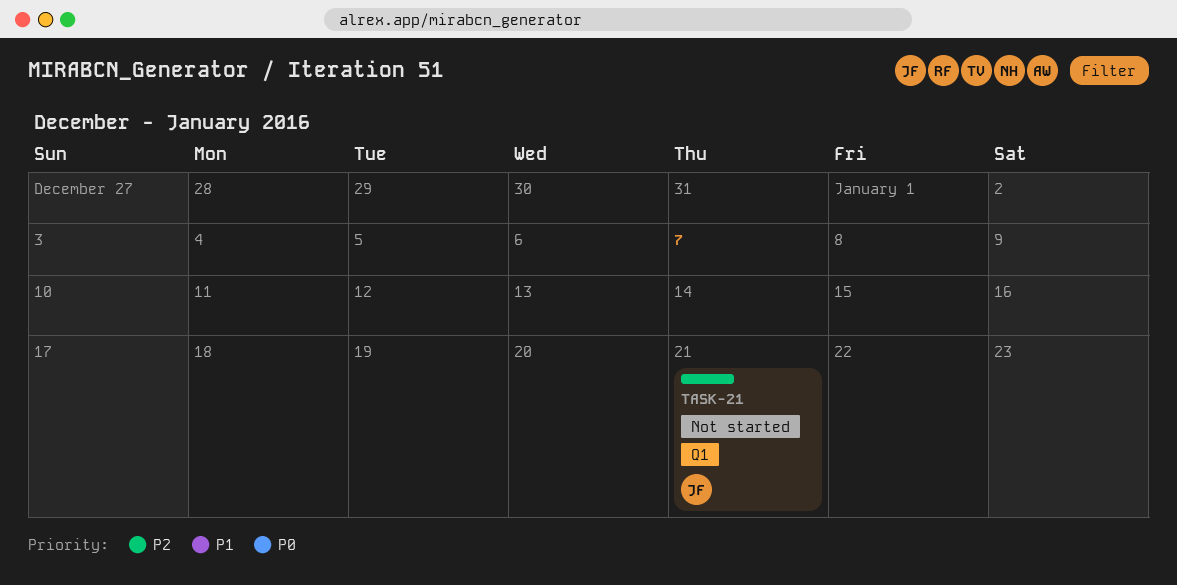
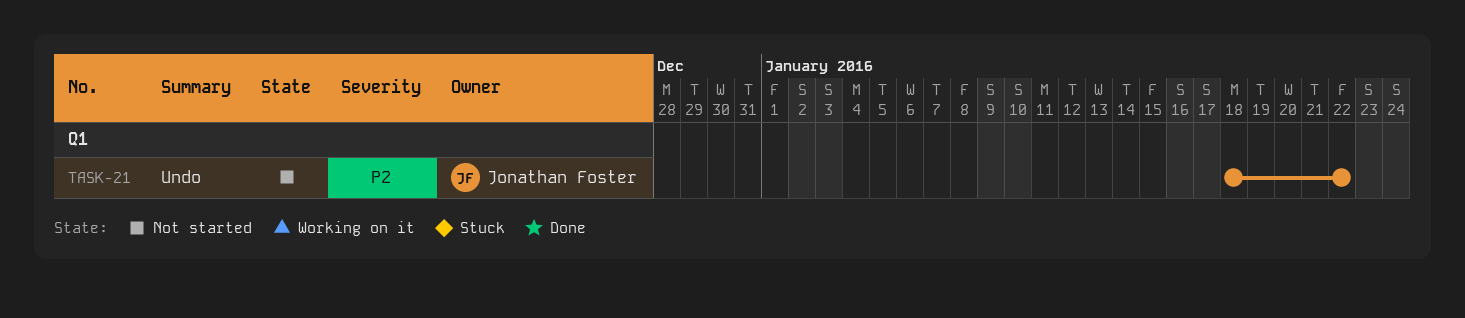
TASK-21, due: Jan 21 -> Jan 22

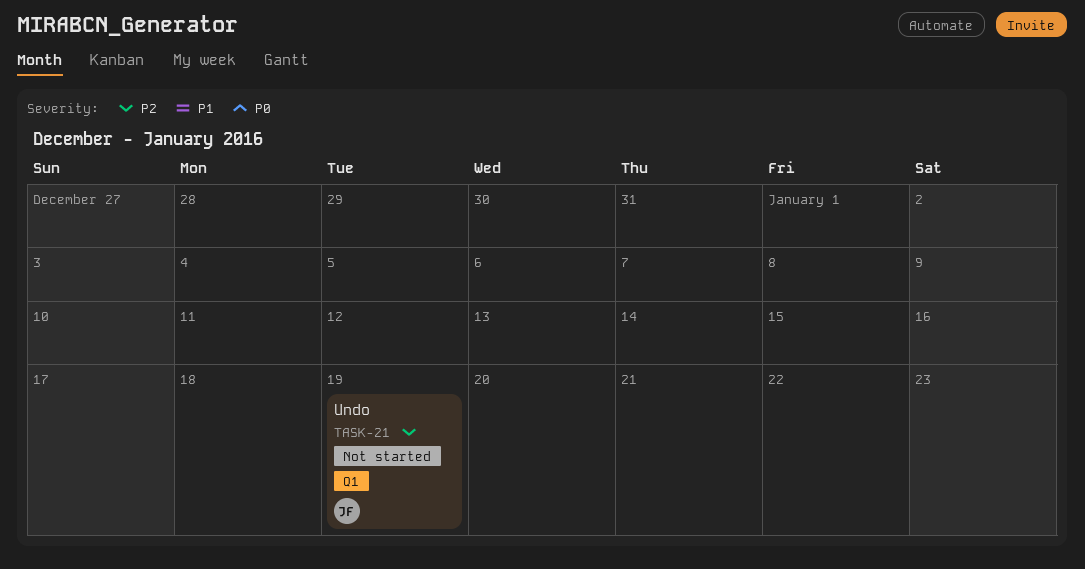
TASK-21, due: Jan 22 -> Jan 19

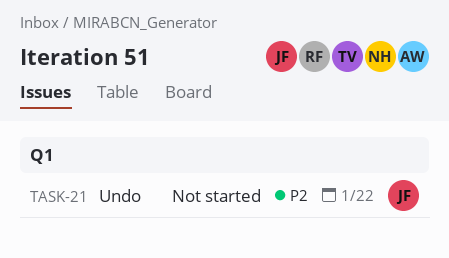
TASK-21, due: Jan 19 -> Jan 22

